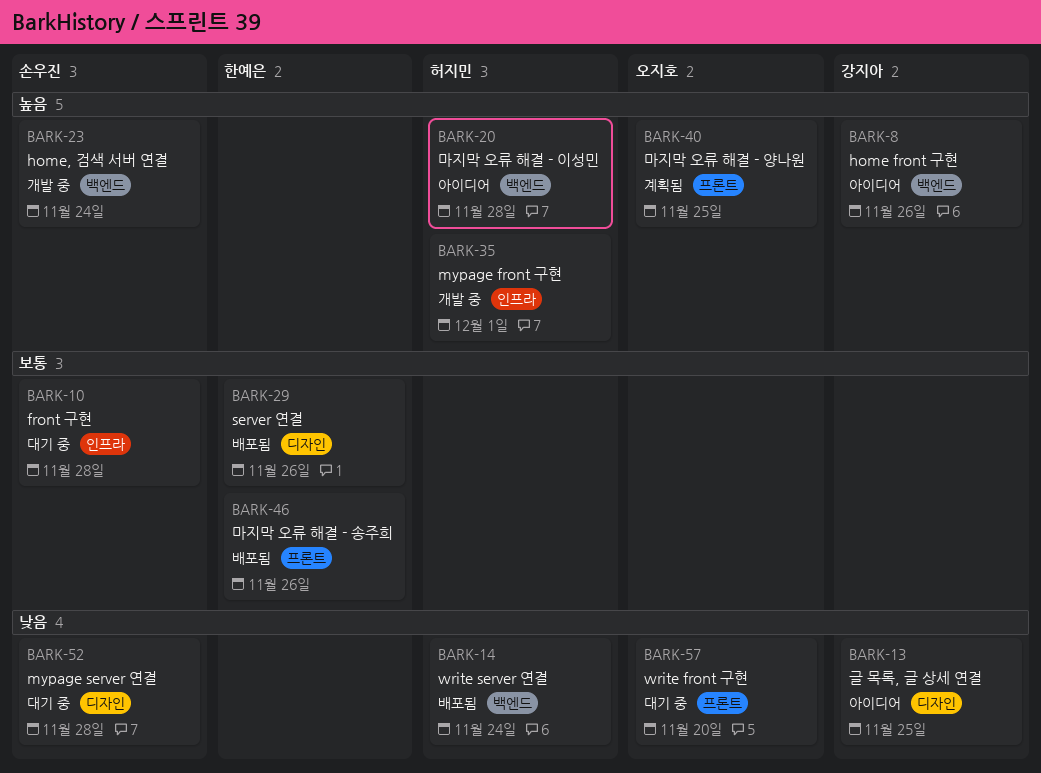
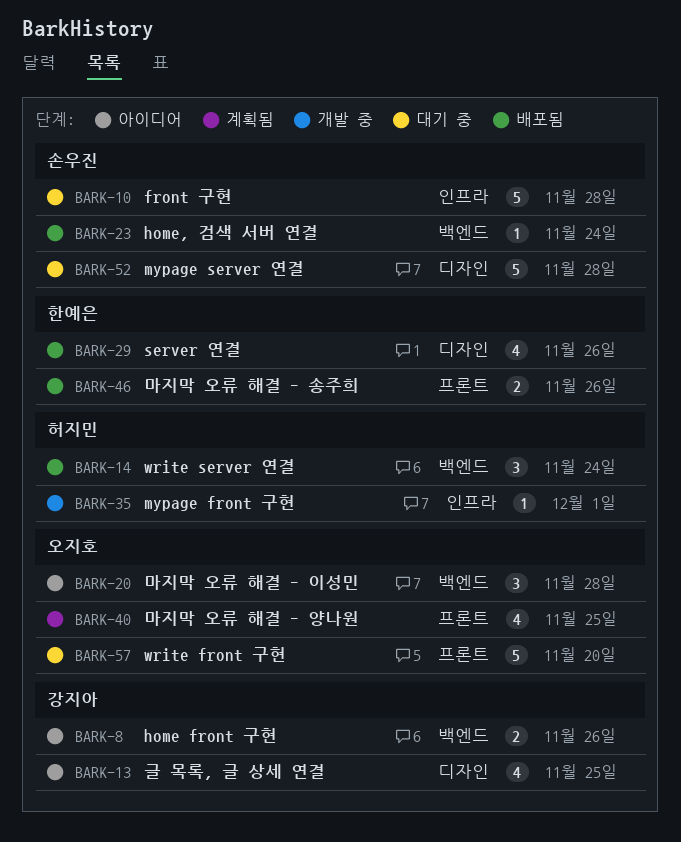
BARK-20, owner: 허지민 -> 오지호
BARK-23, status: 개발 중 -> 배포됨

